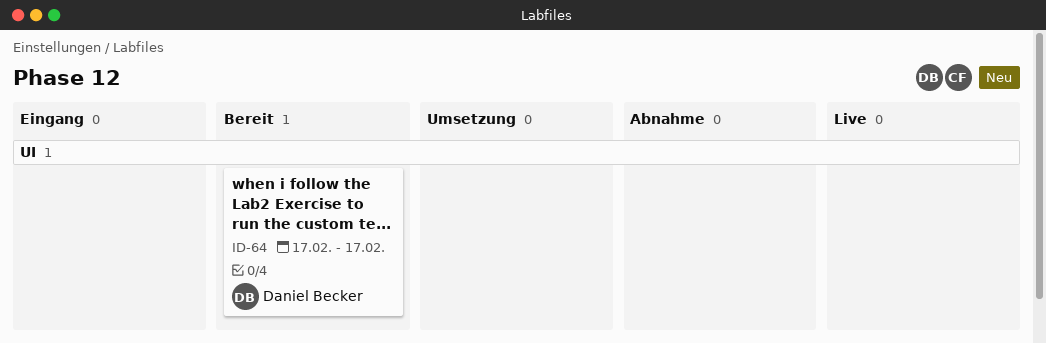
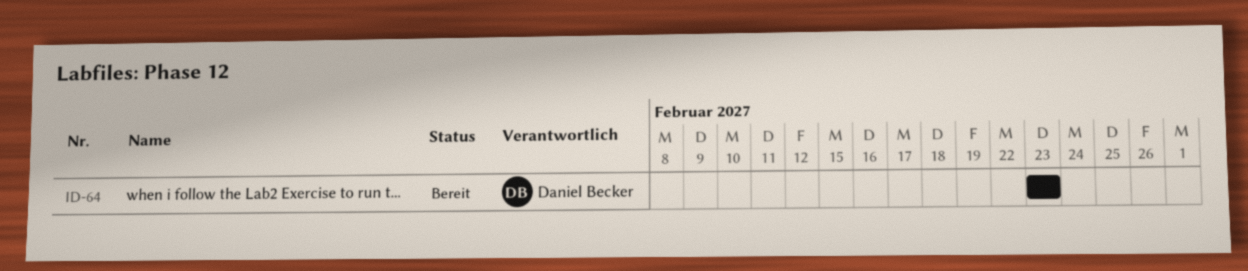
ID-64, start: Feb 17 -> Feb 23
ID-64, due: Feb 17 -> Feb 23

